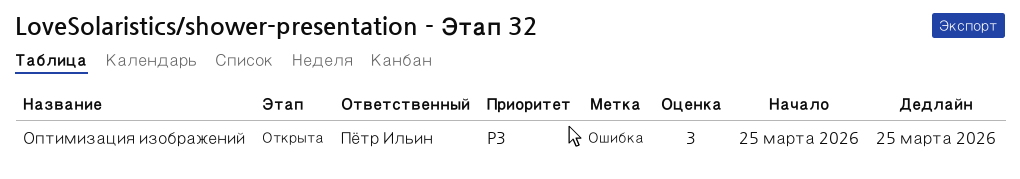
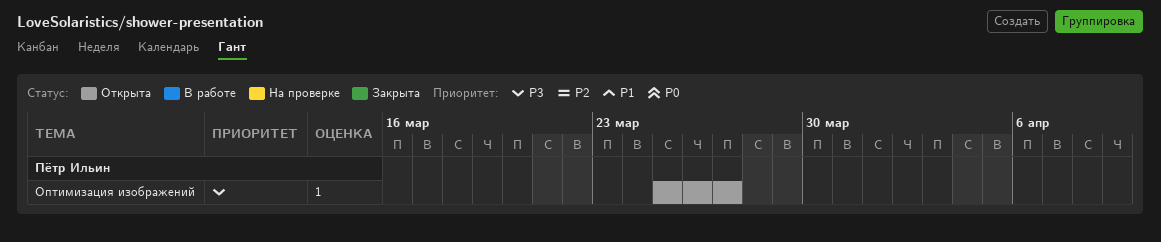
Оптимизация изображений, estimate: 3 -> 1
Оптимизация изображений, due: Mar 25 -> Mar 27

